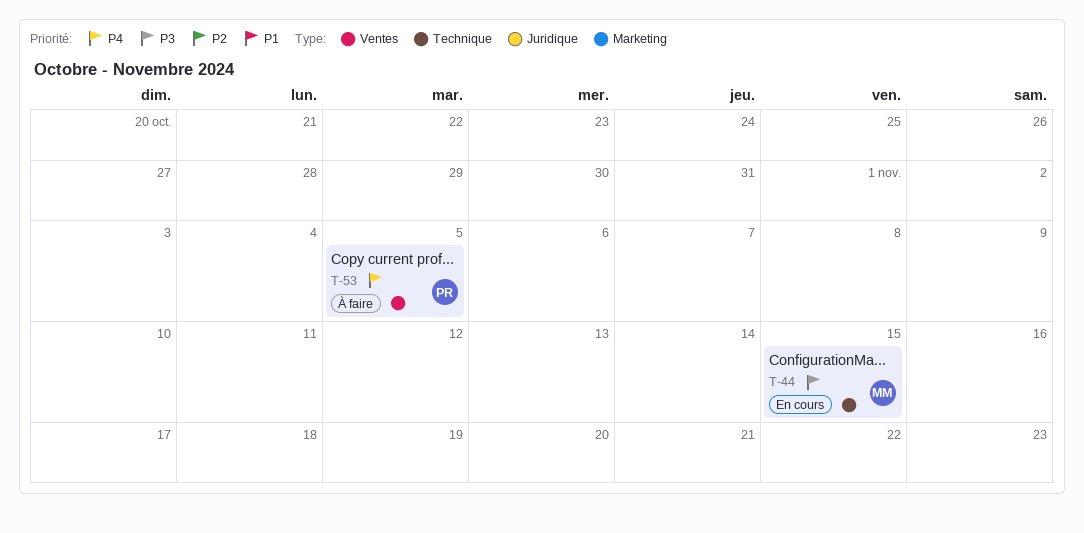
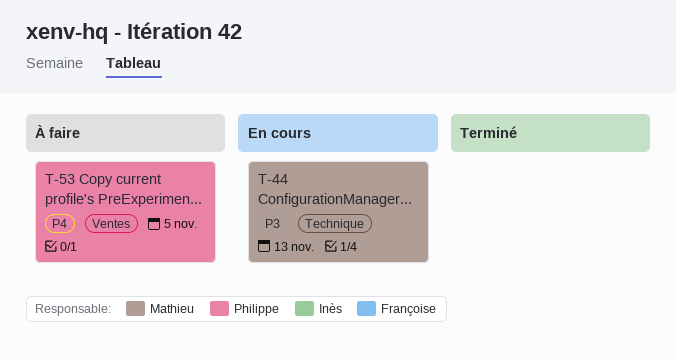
T-44, due: Nov 15 -> Nov 13

